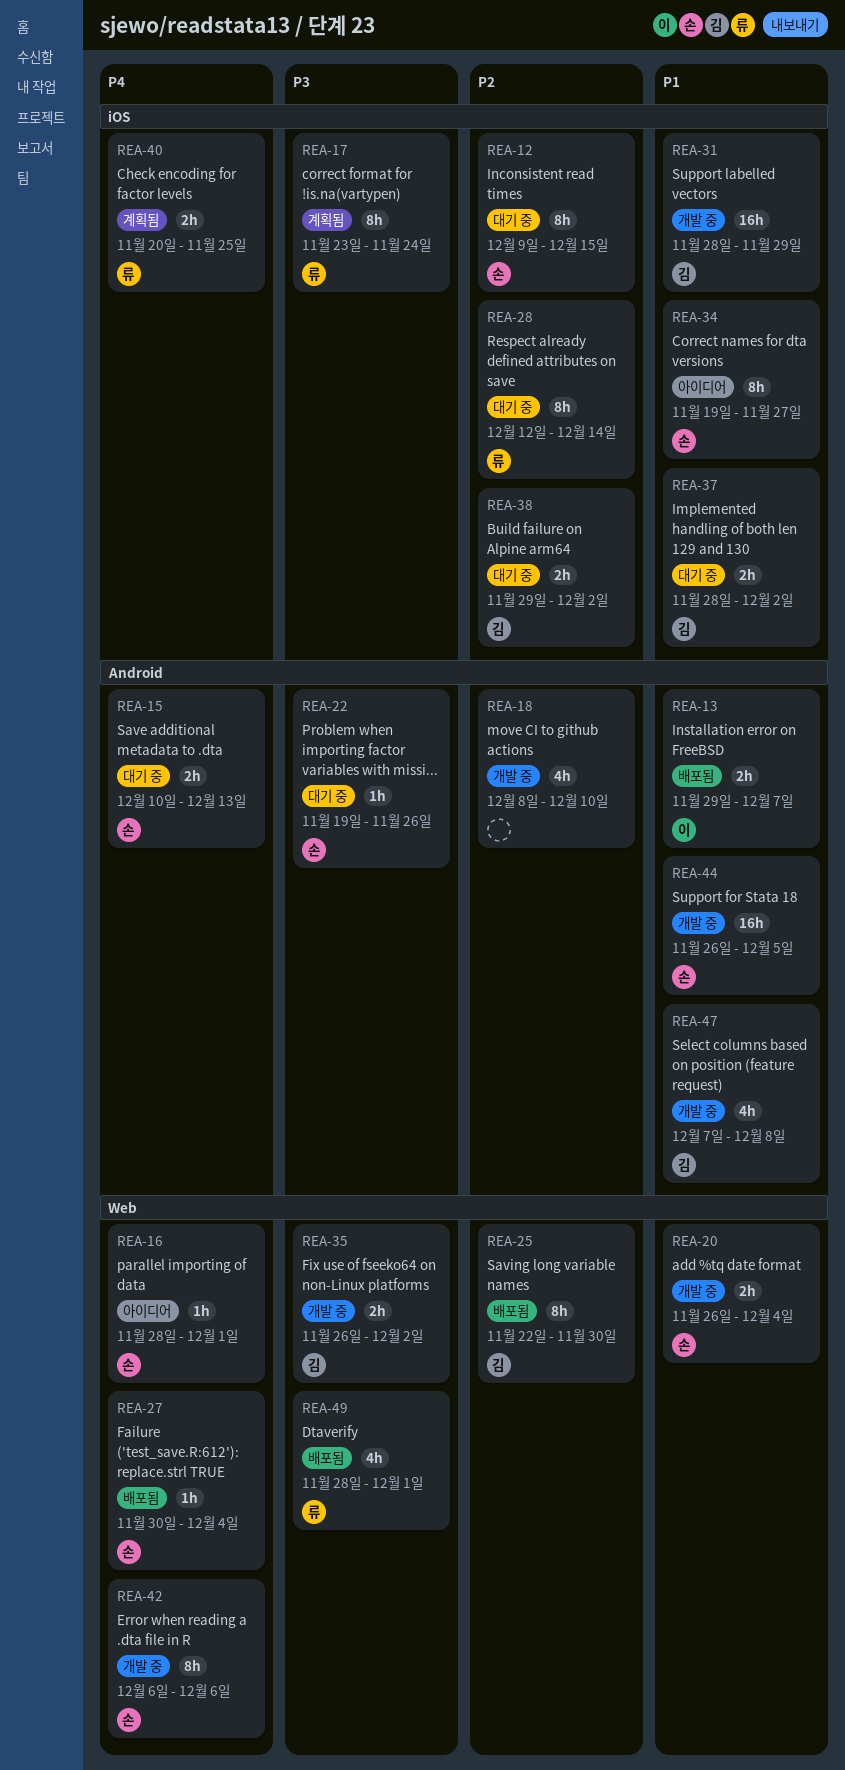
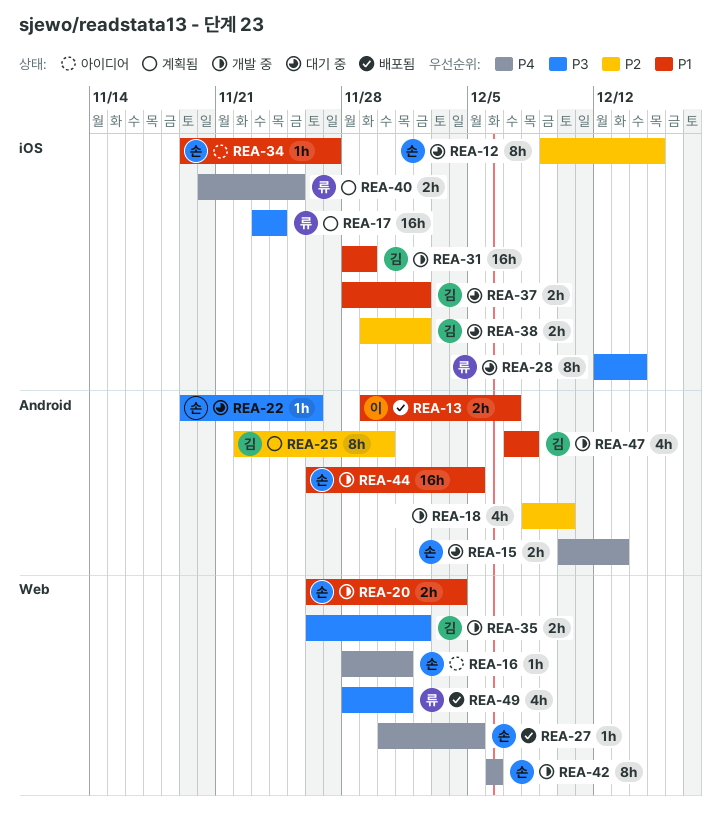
REA-17, estimate: 8h -> 16h
REA-25, status: 배포됨 -> 계획됨
REA-25, label: Web -> Android
REA-27, due: Dec 4 -> Dec 5
REA-28, priority: P2 -> P3
REA-34, estimate: 8h -> 1h

